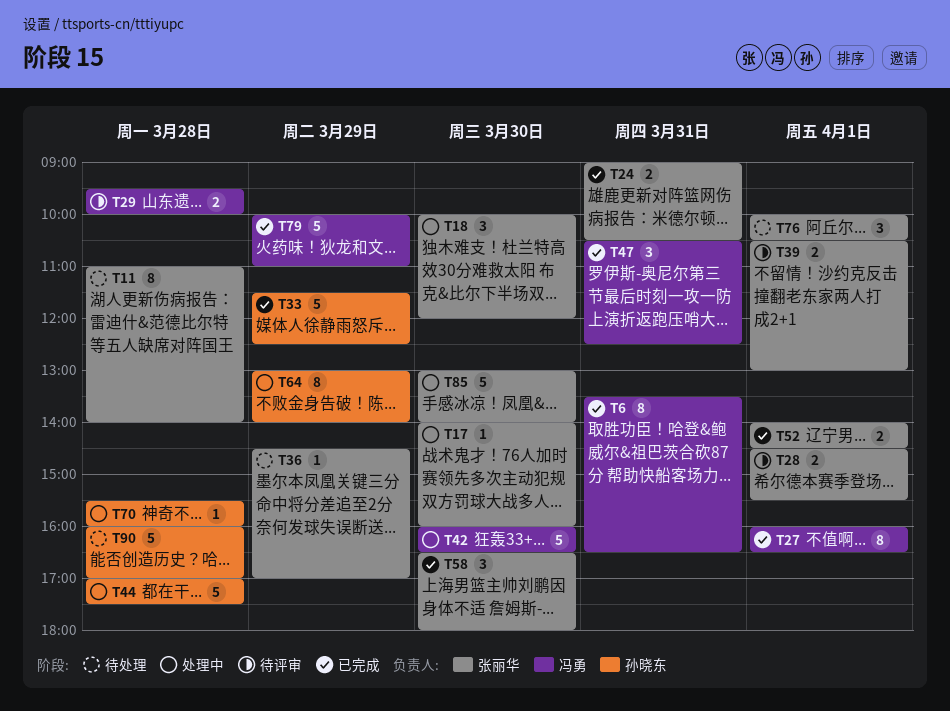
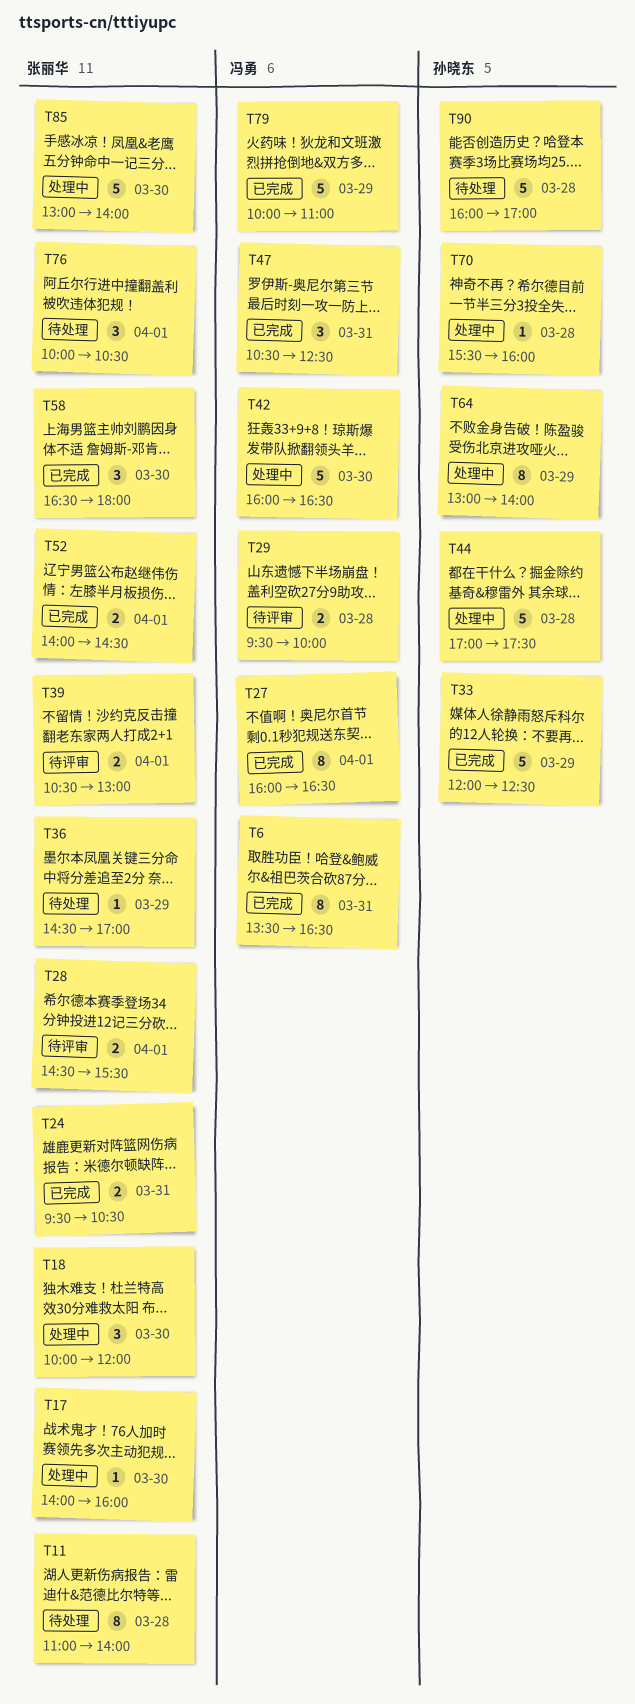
T24, begins: 09:00 -> 09:30
T33, begins: 11:30 -> 12:00

